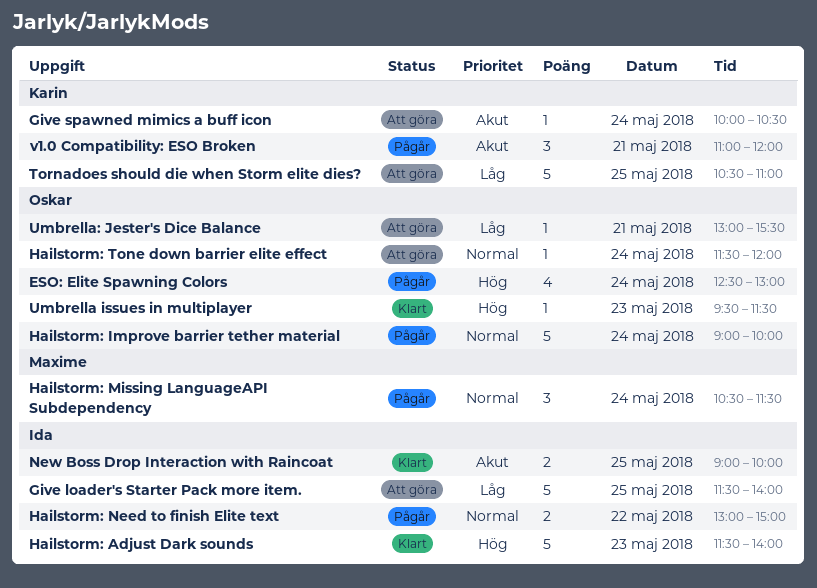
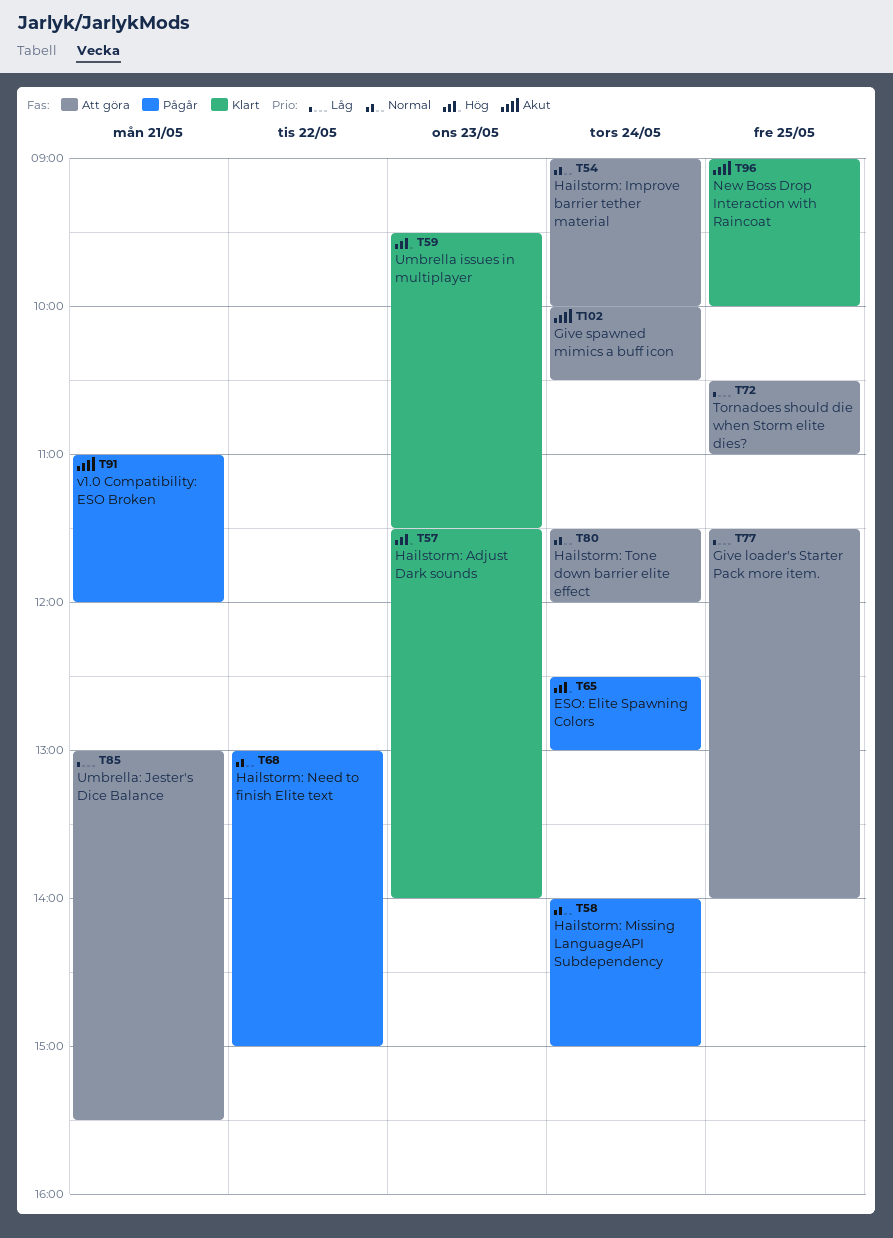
Hailstorm: Improve barrier tether material, status: Pågår -> Att göra
Hailstorm: Missing LanguageAPI Subdependency, begins: 10:30 -> 14:00
Hailstorm: Missing LanguageAPI Subdependency, ends: 11:30 -> 15:00

